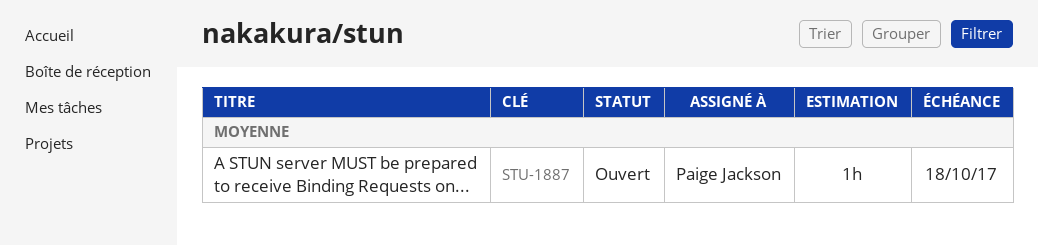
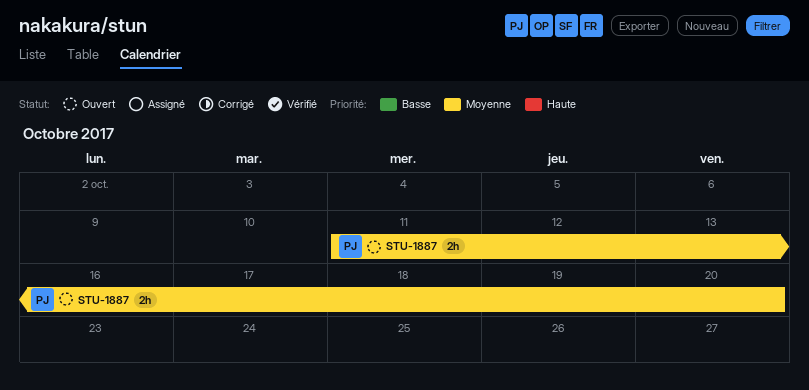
STU-1887, estimate: 1h -> 2h
STU-1887, due: Oct 18 -> Oct 20

